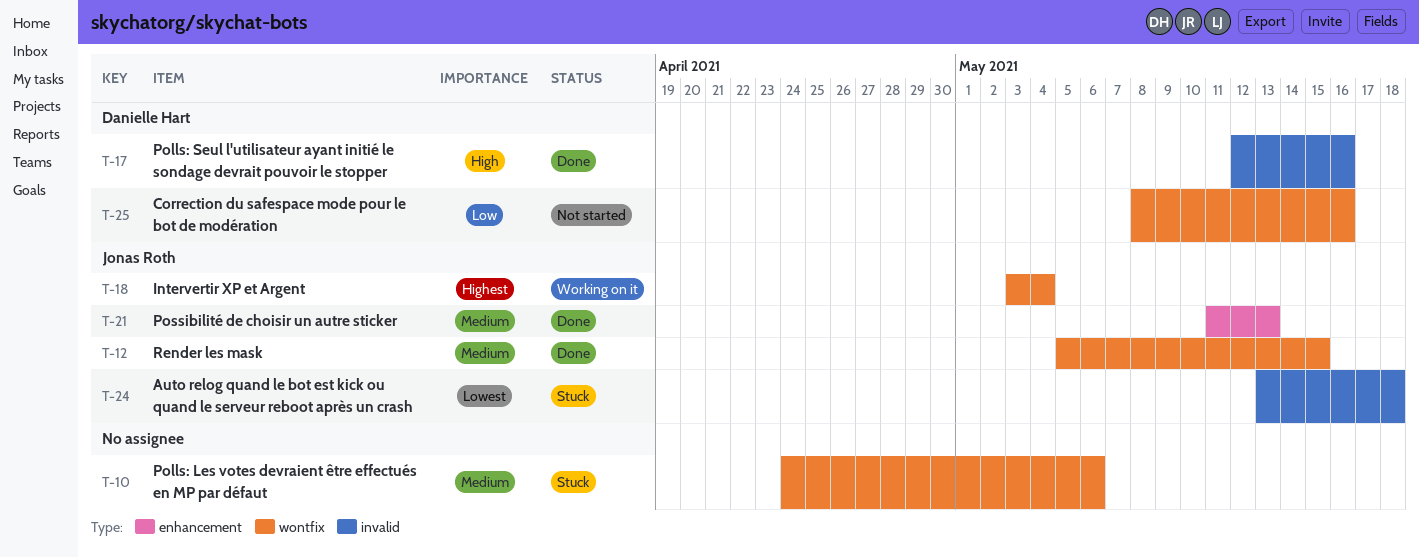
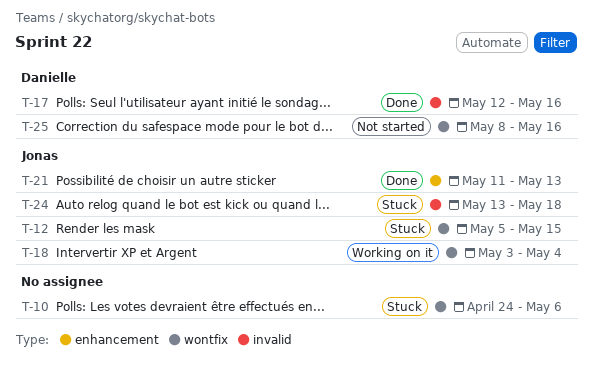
T-12, status: Done -> Stuck

